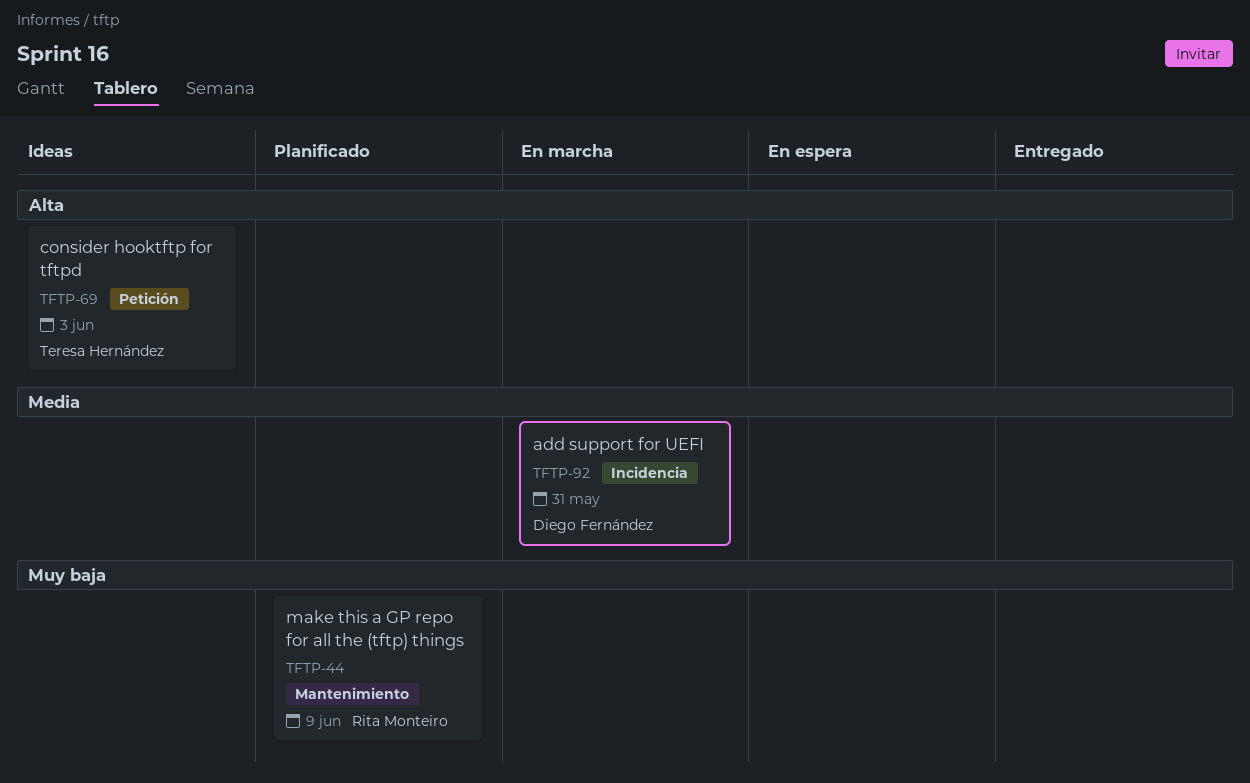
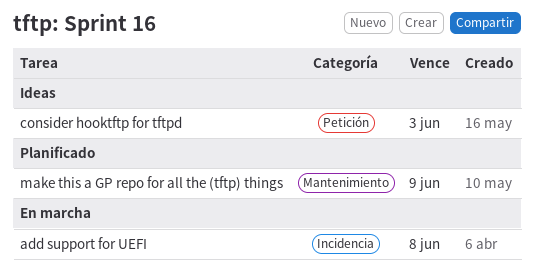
add support for UEFI, due: May 31 -> Jun 8

